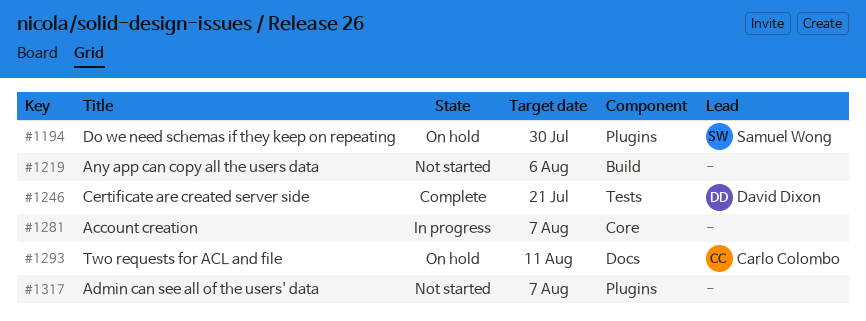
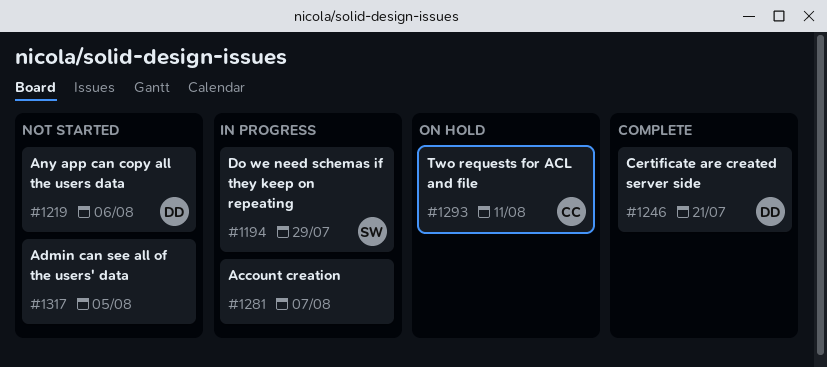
#1194, status: On hold -> In progress
#1194, due: Jul 30 -> Jul 29
#1219, owner: none -> David Dixon
#1317, due: Aug 7 -> Aug 5

